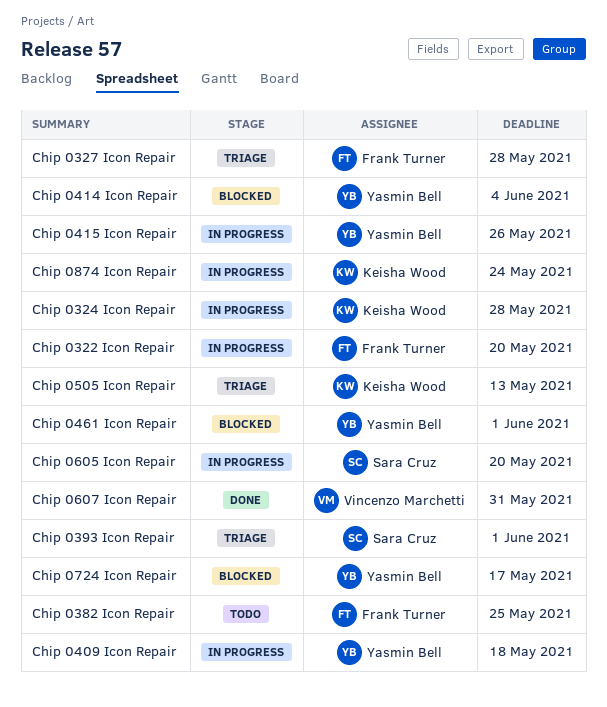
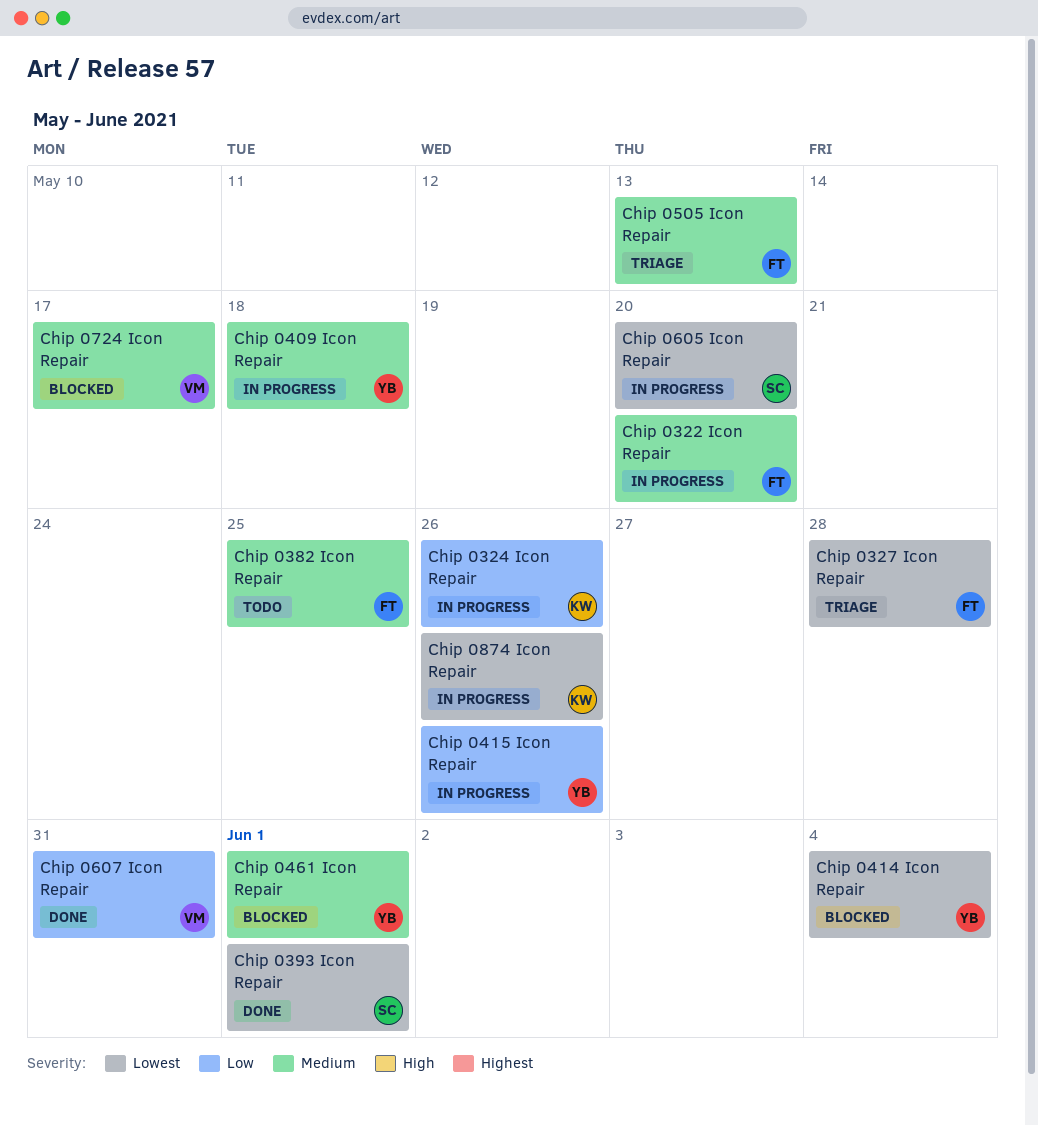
Chip 0324 Icon Repair, due: May 28 -> May 26
Chip 0393 Icon Repair, status: Triage -> Done
Chip 0505 Icon Repair, owner: Keisha Wood -> Frank Turner
Chip 0724 Icon Repair, owner: Yasmin Bell -> Vincenzo Marchetti
Chip 0874 Icon Repair, due: May 24 -> May 26

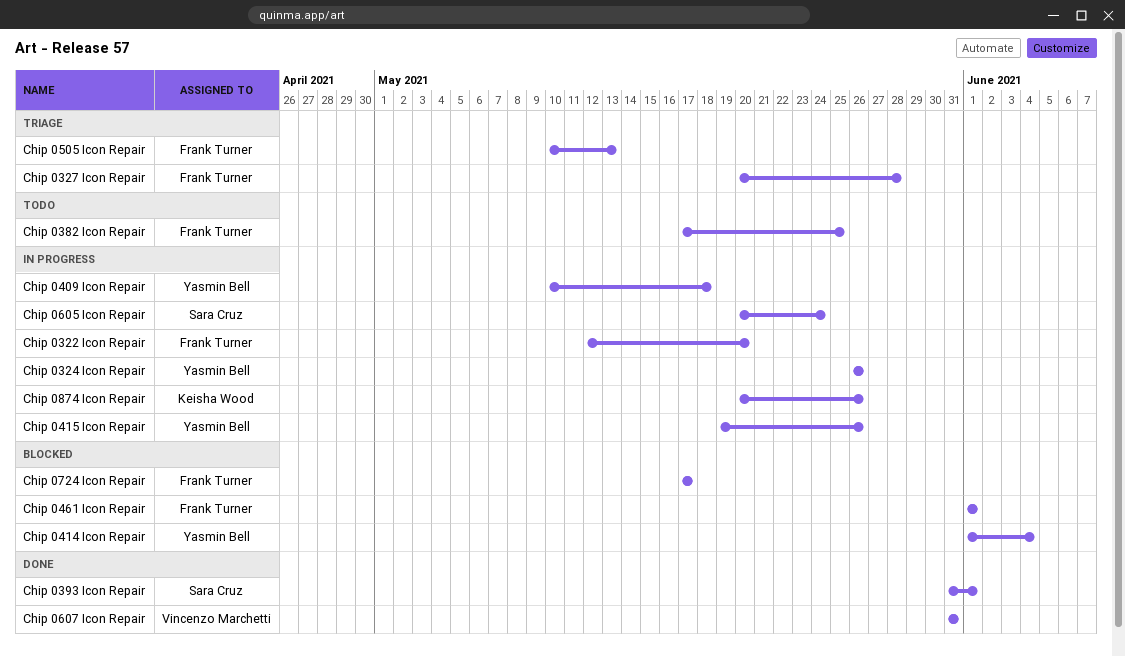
Chip 0324 Icon Repair, owner: Keisha Wood -> Yasmin Bell
Chip 0461 Icon Repair, owner: Yasmin Bell -> Frank Turner
Chip 0605 Icon Repair, due: May 20 -> May 24
Chip 0724 Icon Repair, owner: Vincenzo Marchetti -> Frank Turner

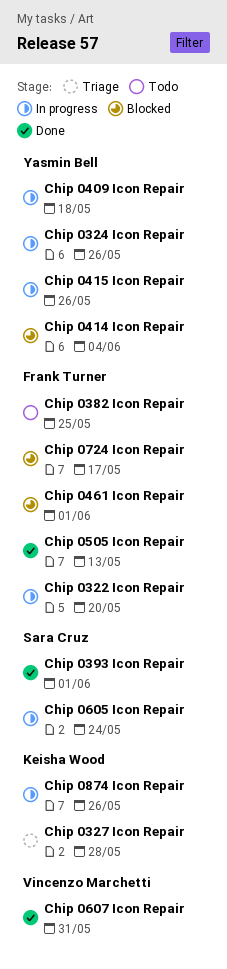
Chip 0327 Icon Repair, owner: Frank Turner -> Keisha Wood
Chip 0505 Icon Repair, status: Triage -> Done

